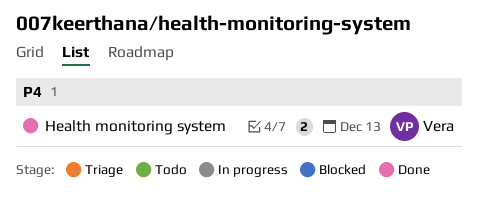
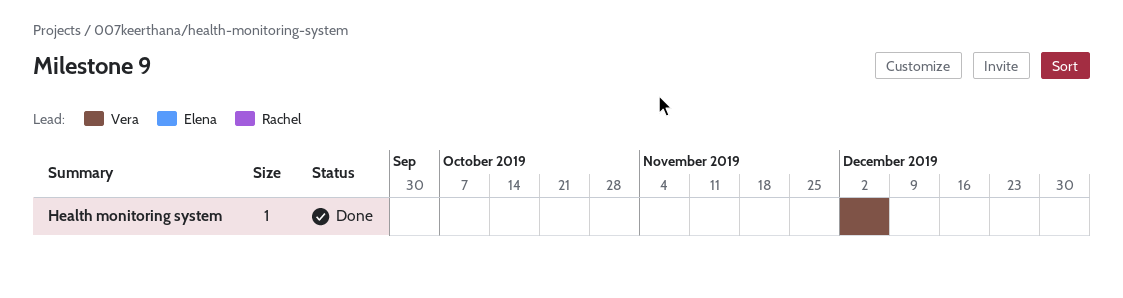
Health monitoring system, estimate: 2 -> 1
Health monitoring system, due: Dec 13 -> Dec 6

